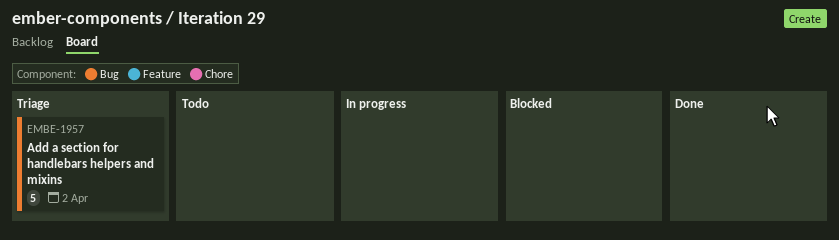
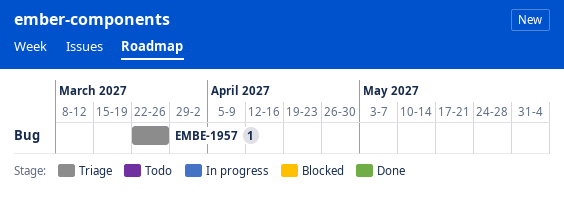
EMBE-1957, estimate: 5 -> 1
EMBE-1957, due: Apr 2 -> Mar 26

